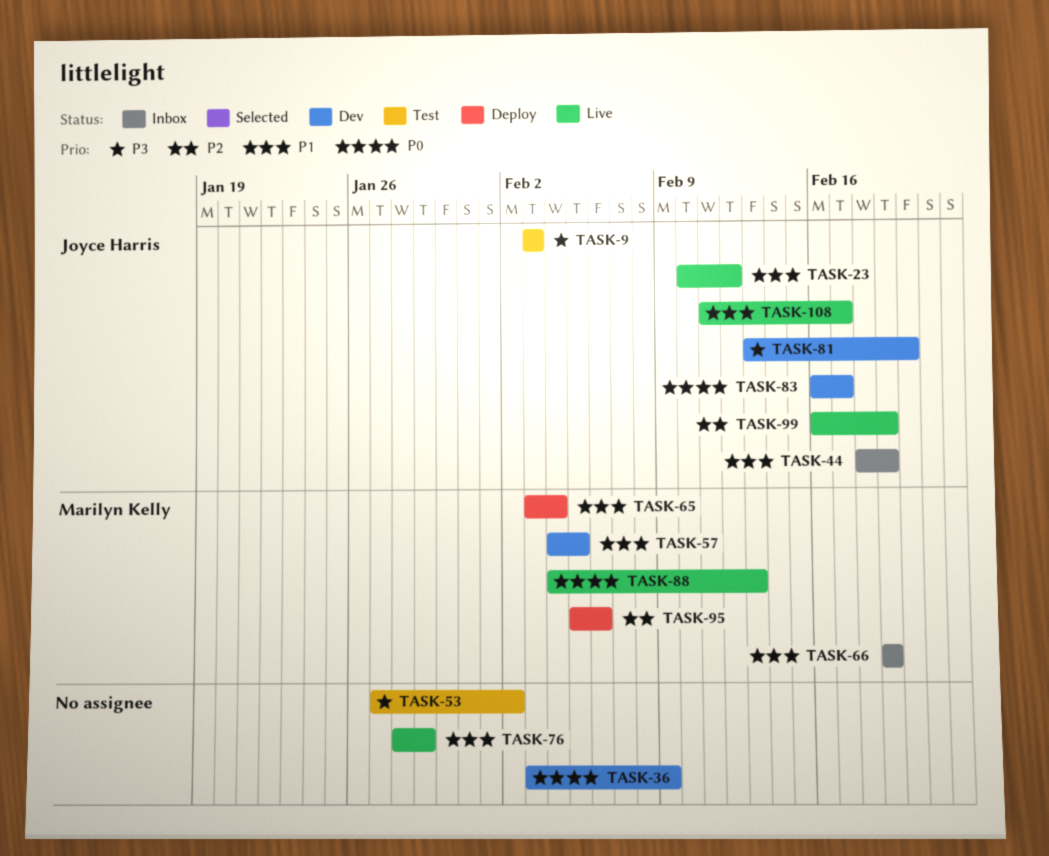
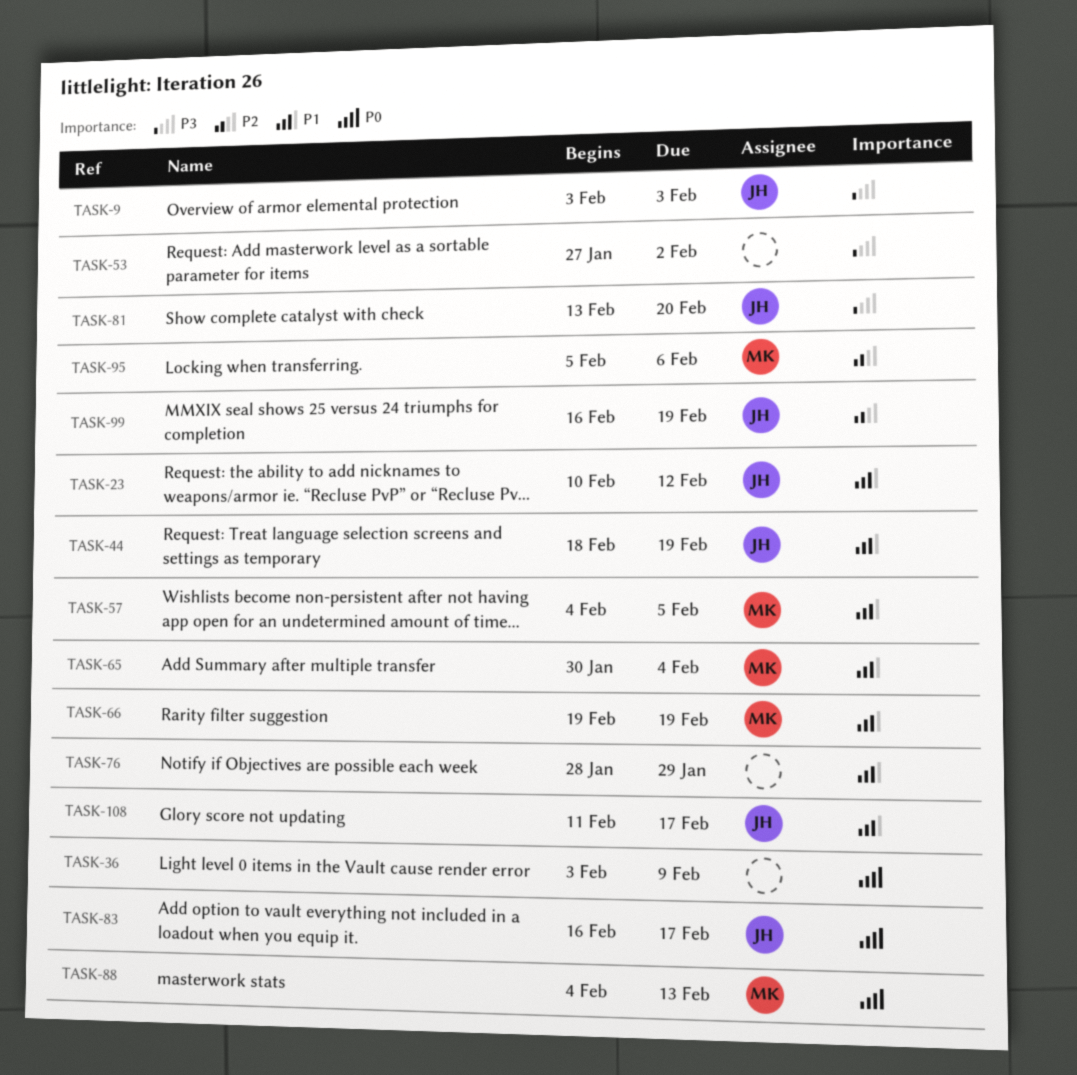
TASK-65, start: Feb 3 -> Jan 30

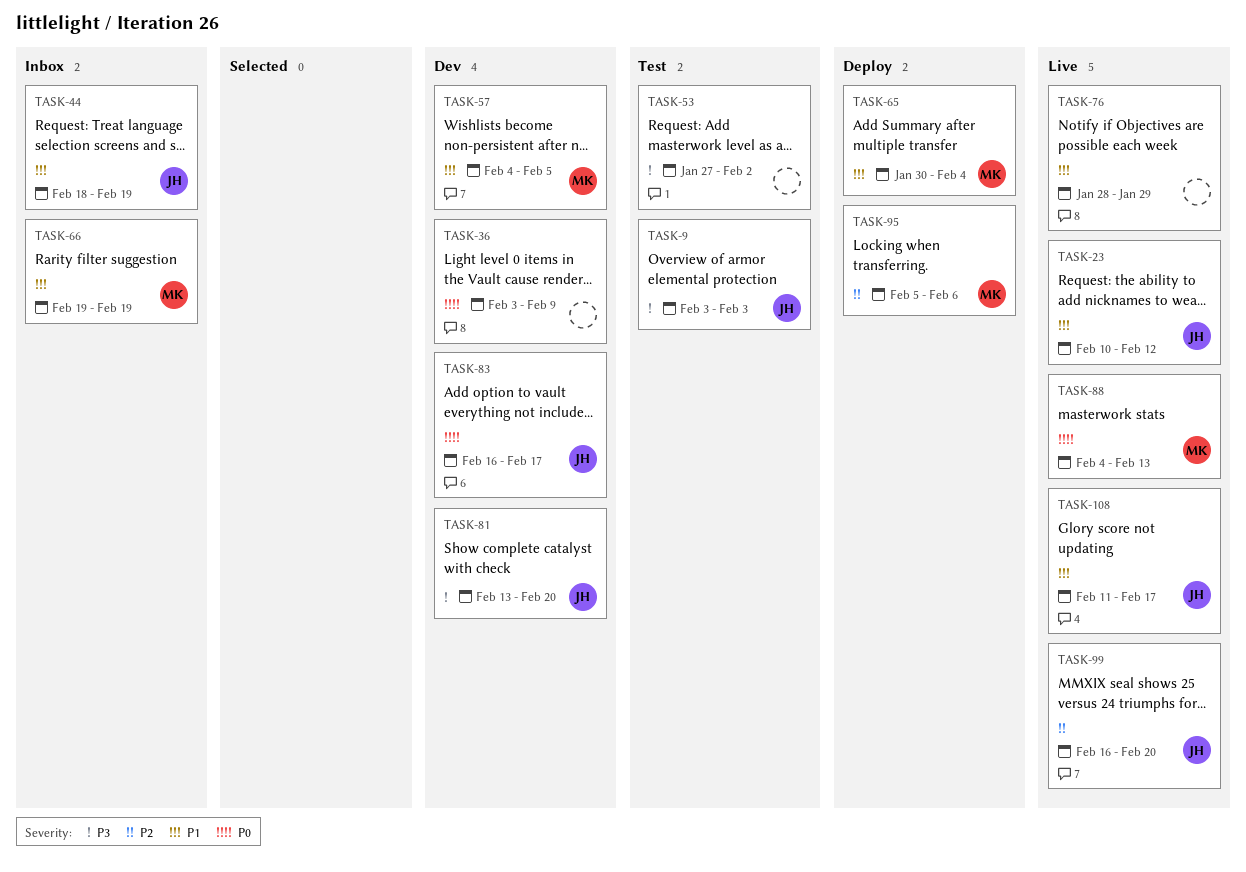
TASK-99, due: Feb 19 -> Feb 20

